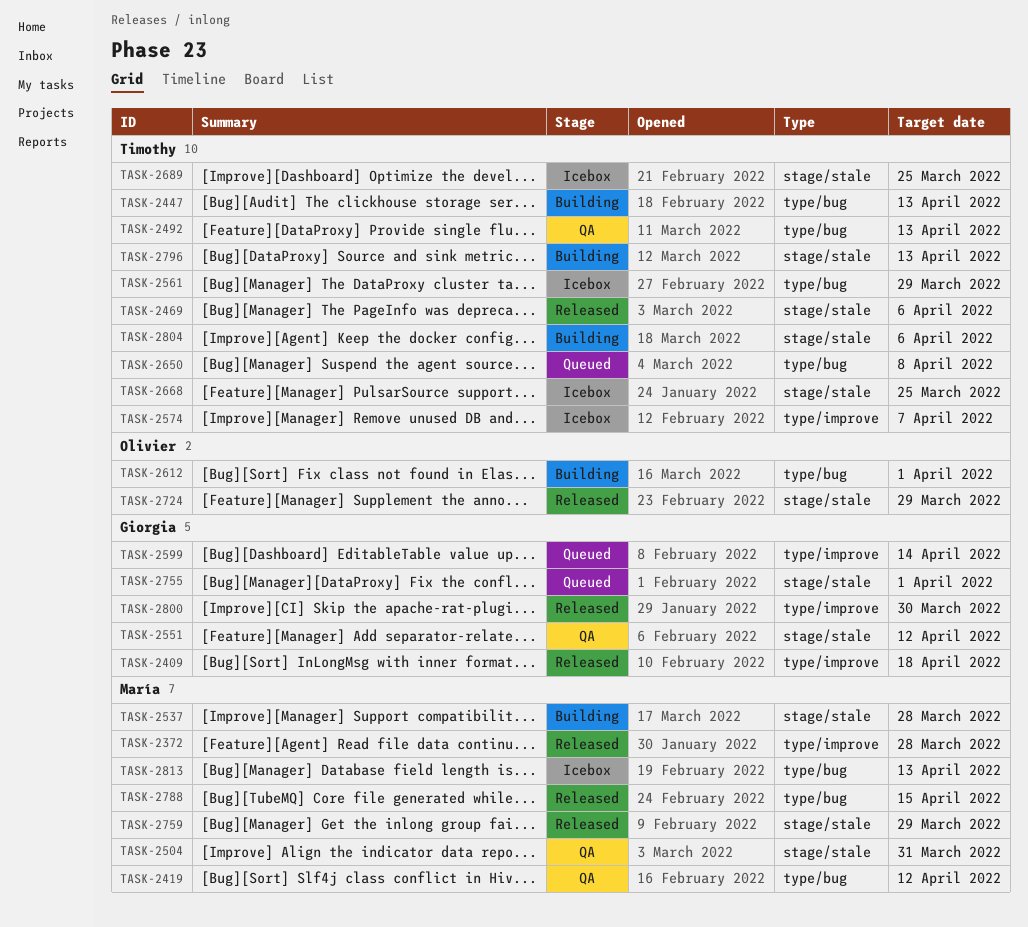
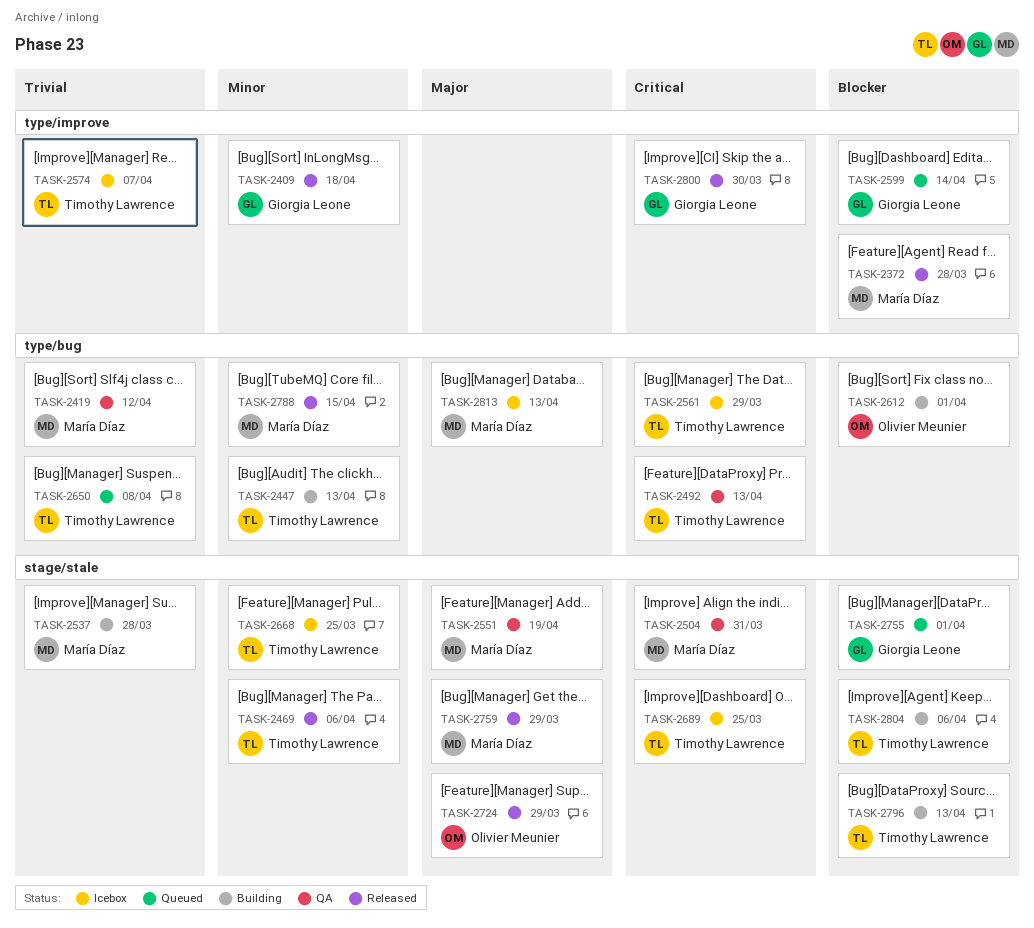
TASK-2551, owner: Giorgia Leone -> María Díaz
TASK-2551, due: Apr 12 -> Apr 19

